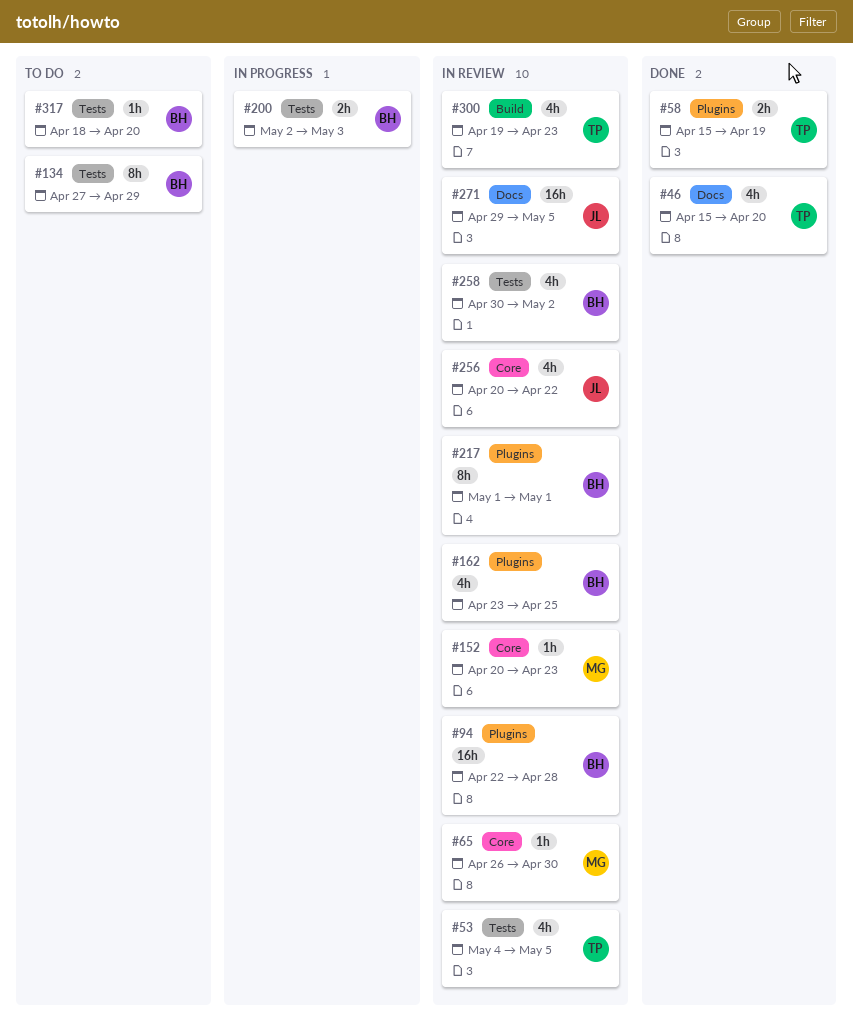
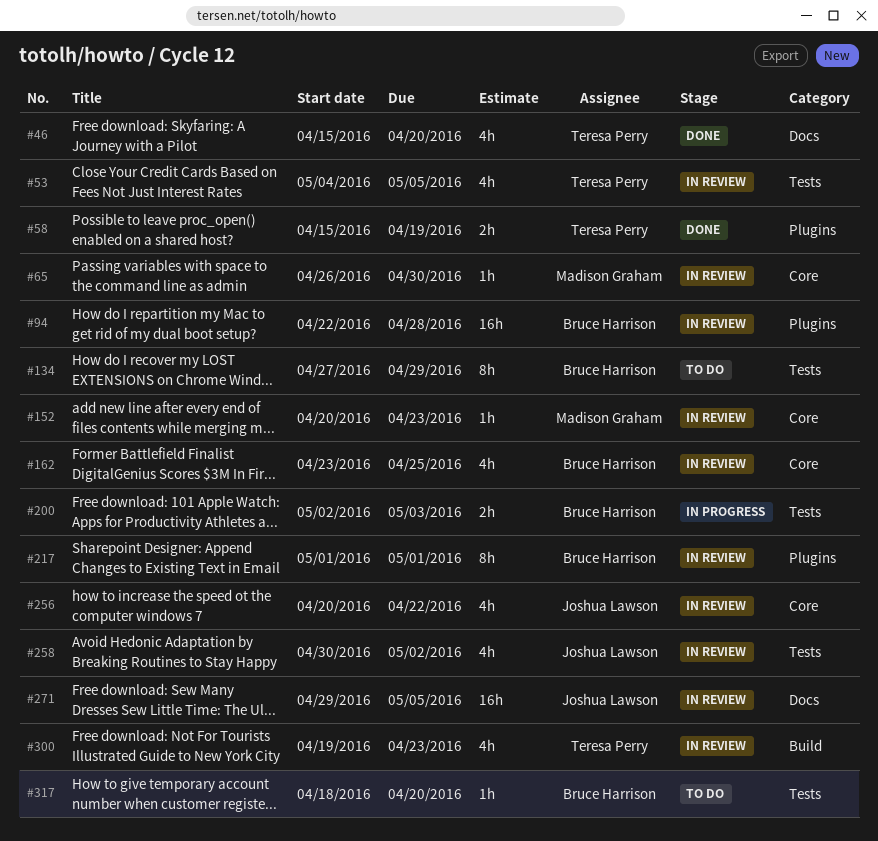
#162, label: Plugins -> Core
#258, owner: Bruce Harrison -> Joshua Lawson

